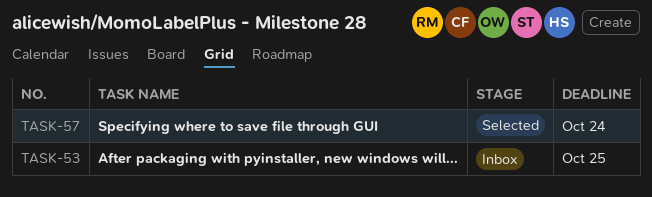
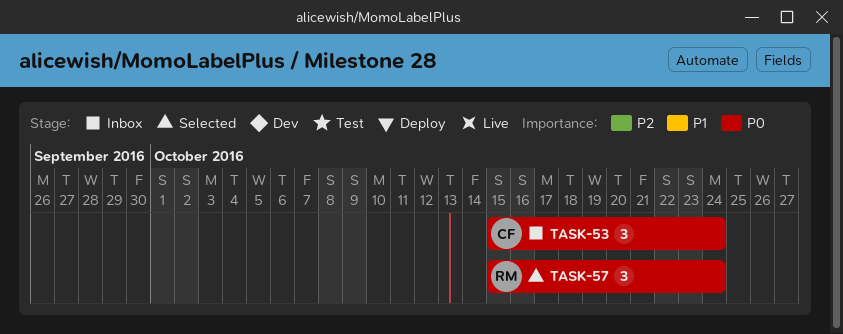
TASK-53, due: Oct 25 -> Oct 24

